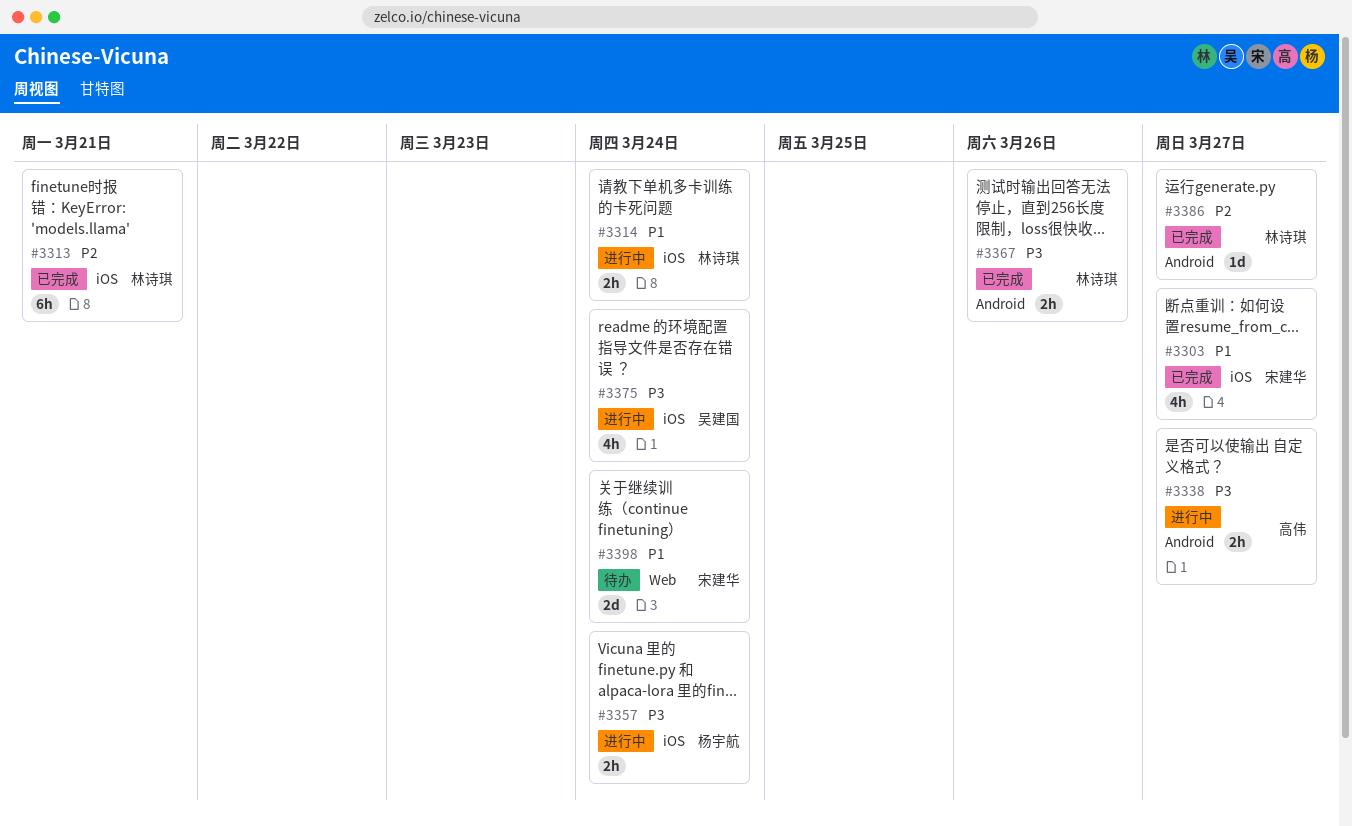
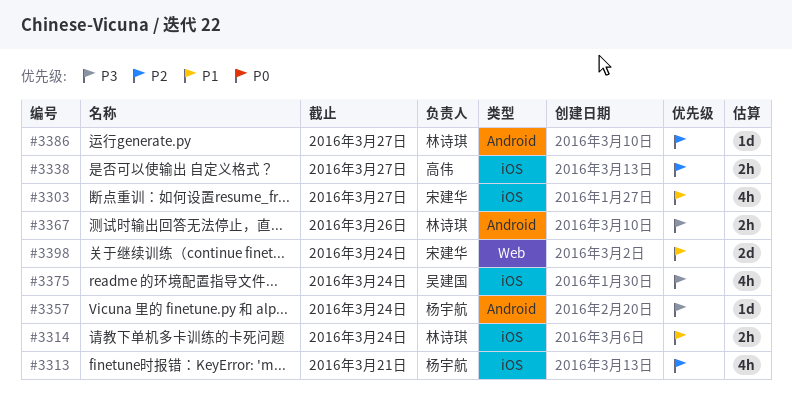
#3313, owner: 林诗琪 -> 杨宇航
#3313, estimate: 6h -> 4h
#3338, priority: P3 -> P2
#3338, label: Android -> iOS
#3357, label: iOS -> Android
#3357, estimate: 2h -> 1d

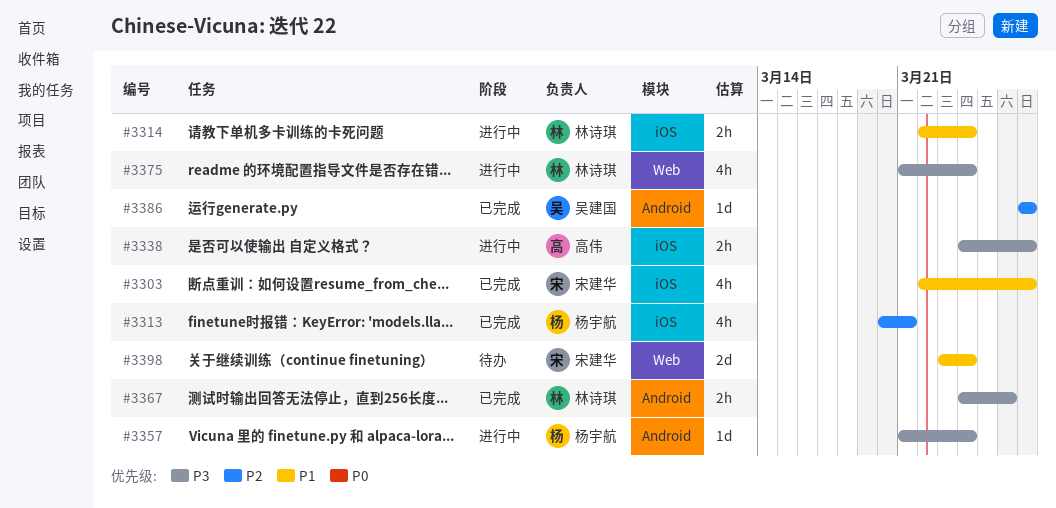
#3338, priority: P2 -> P3
#3375, owner: 吴建国 -> 林诗琪
#3375, label: iOS -> Web
#3386, owner: 林诗琪 -> 吴建国

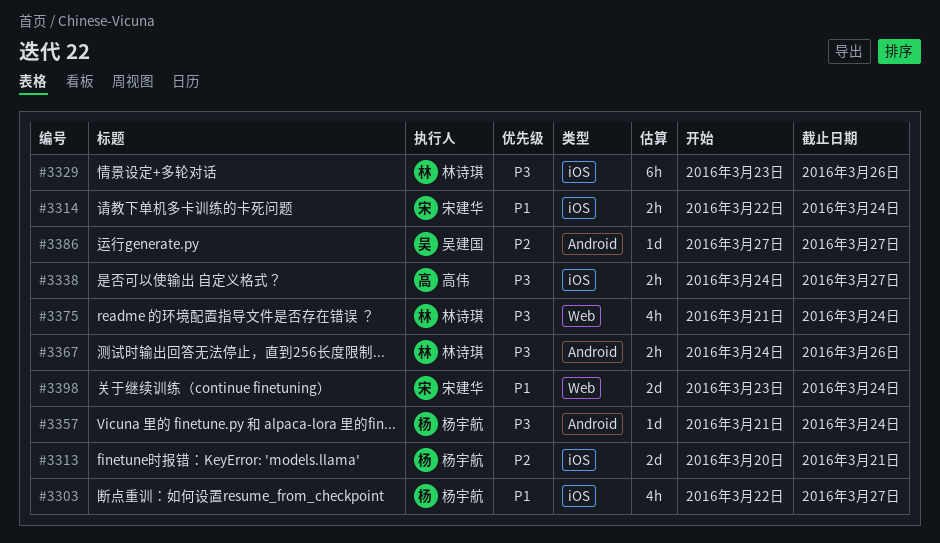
#3303, owner: 宋建华 -> 杨宇航
#3313, estimate: 4h -> 2d
#3314, owner: 林诗琪 -> 宋建华
#3329: none -> present

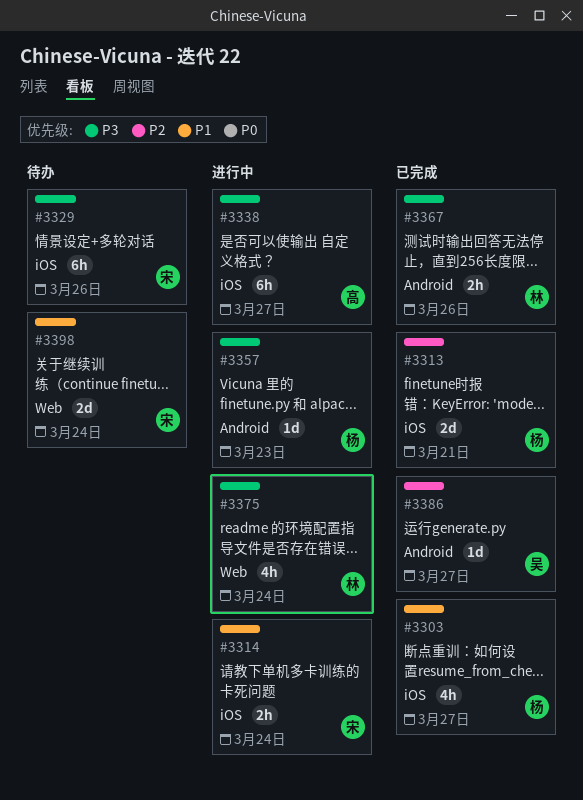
#3329, owner: 林诗琪 -> 宋建华
#3338, estimate: 2h -> 6h
#3357, due: Mar 24 -> Mar 23

